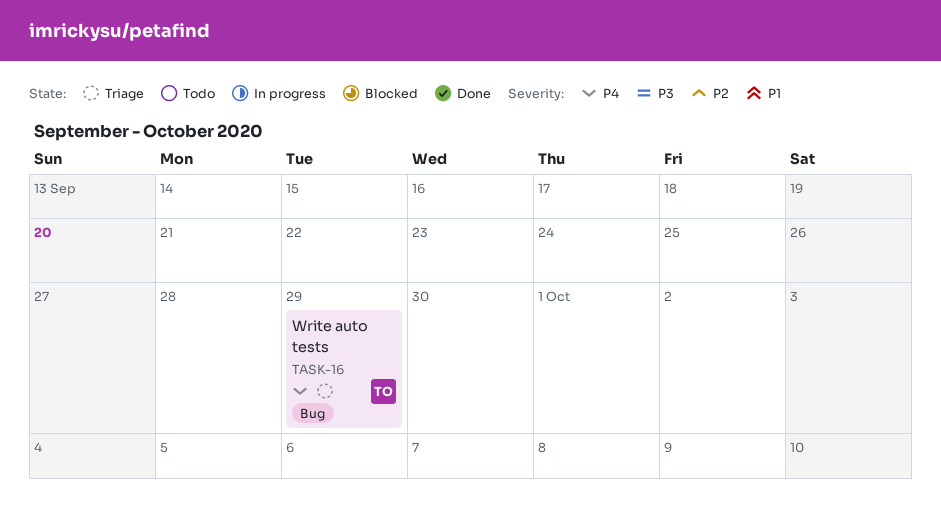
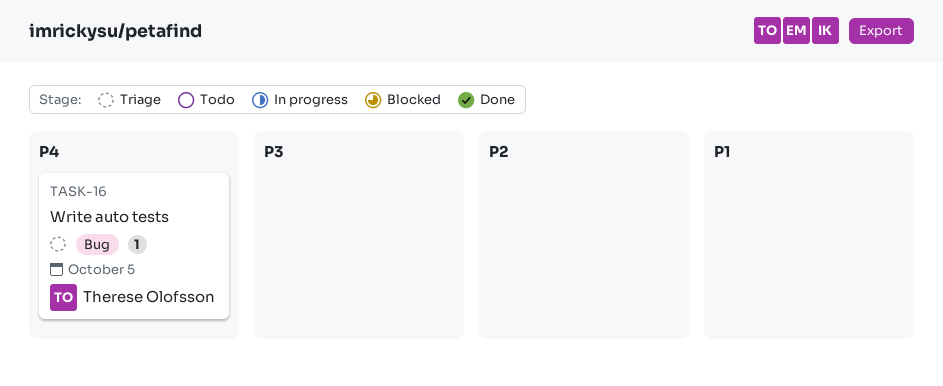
TASK-16, due: Sep 29 -> Oct 5

